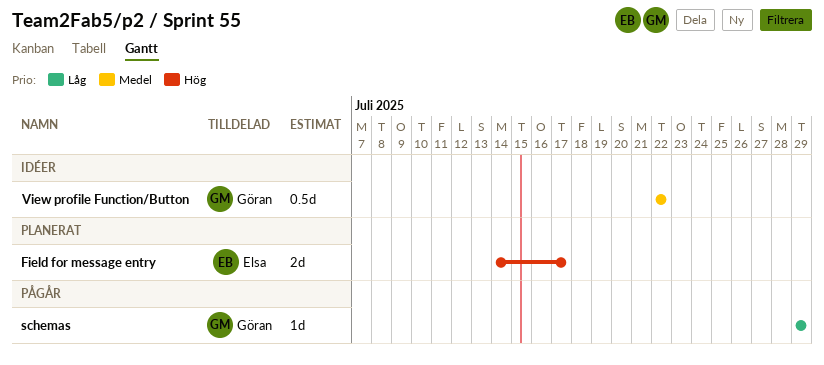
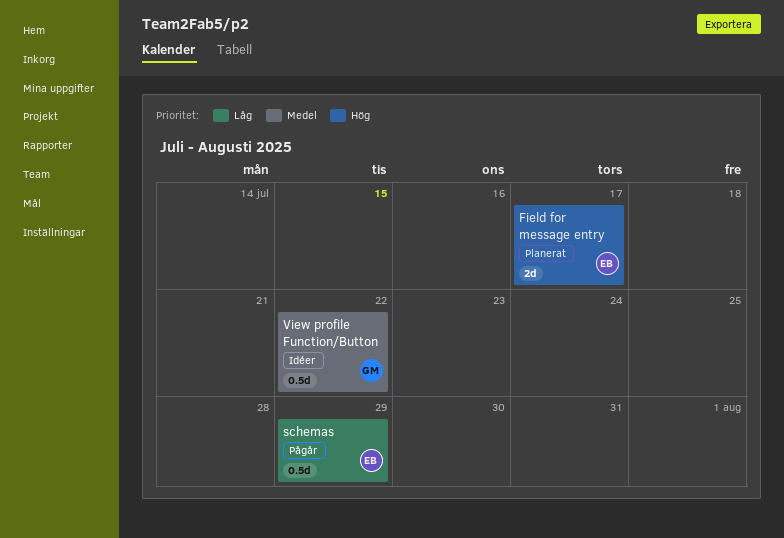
schemas, owner: Göran -> Elsa
schemas, estimate: 1d -> 0.5d

